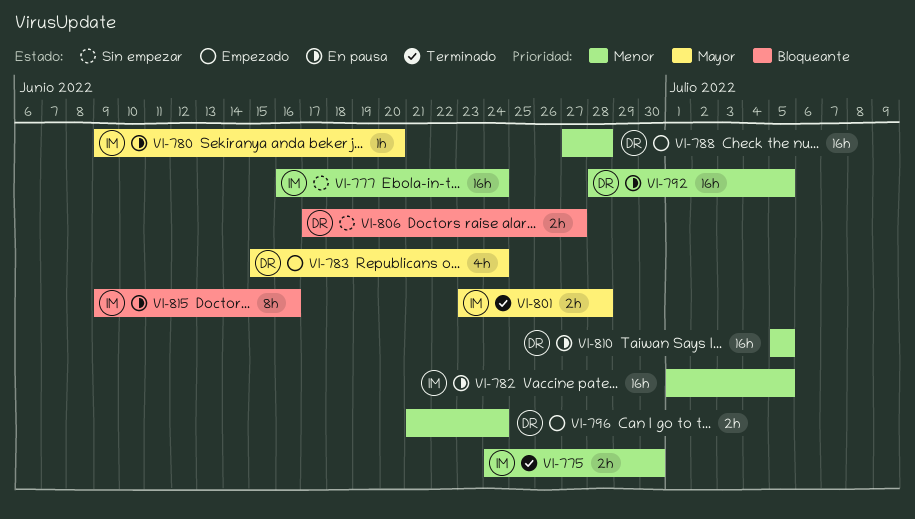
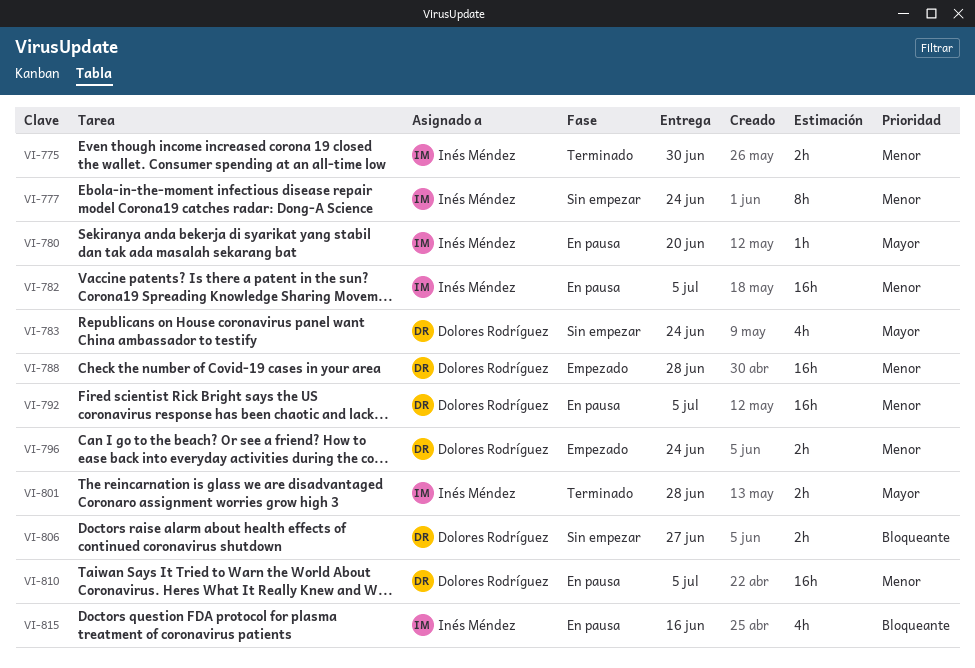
VI-777, estimate: 16h -> 8h
VI-783, status: Empezado -> Sin empezar
VI-815, estimate: 8h -> 4h

